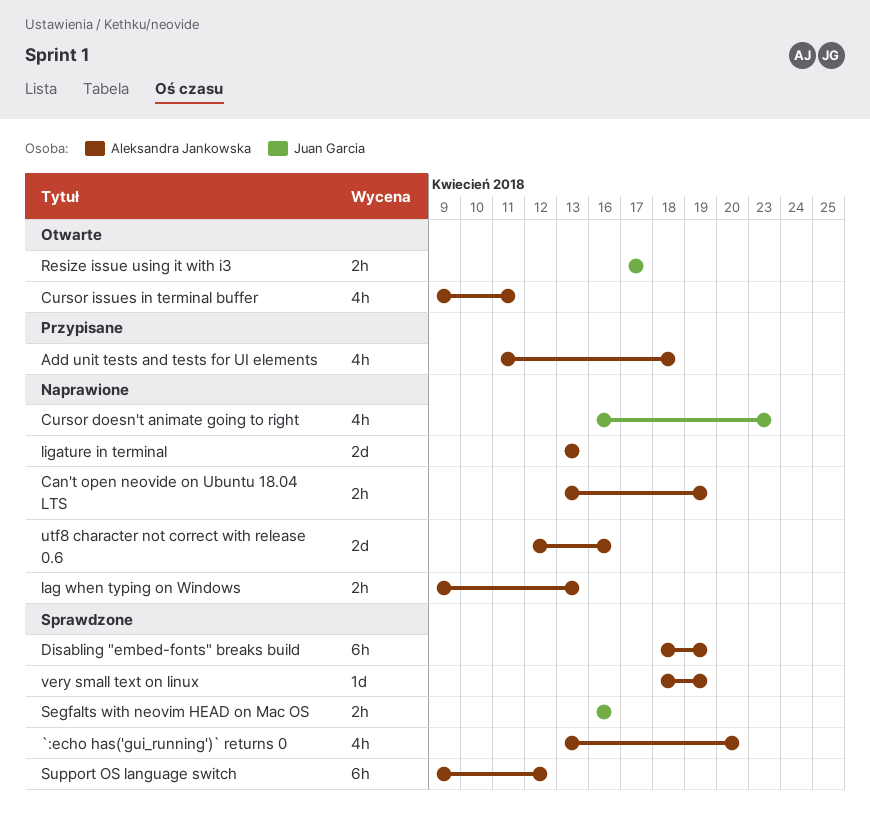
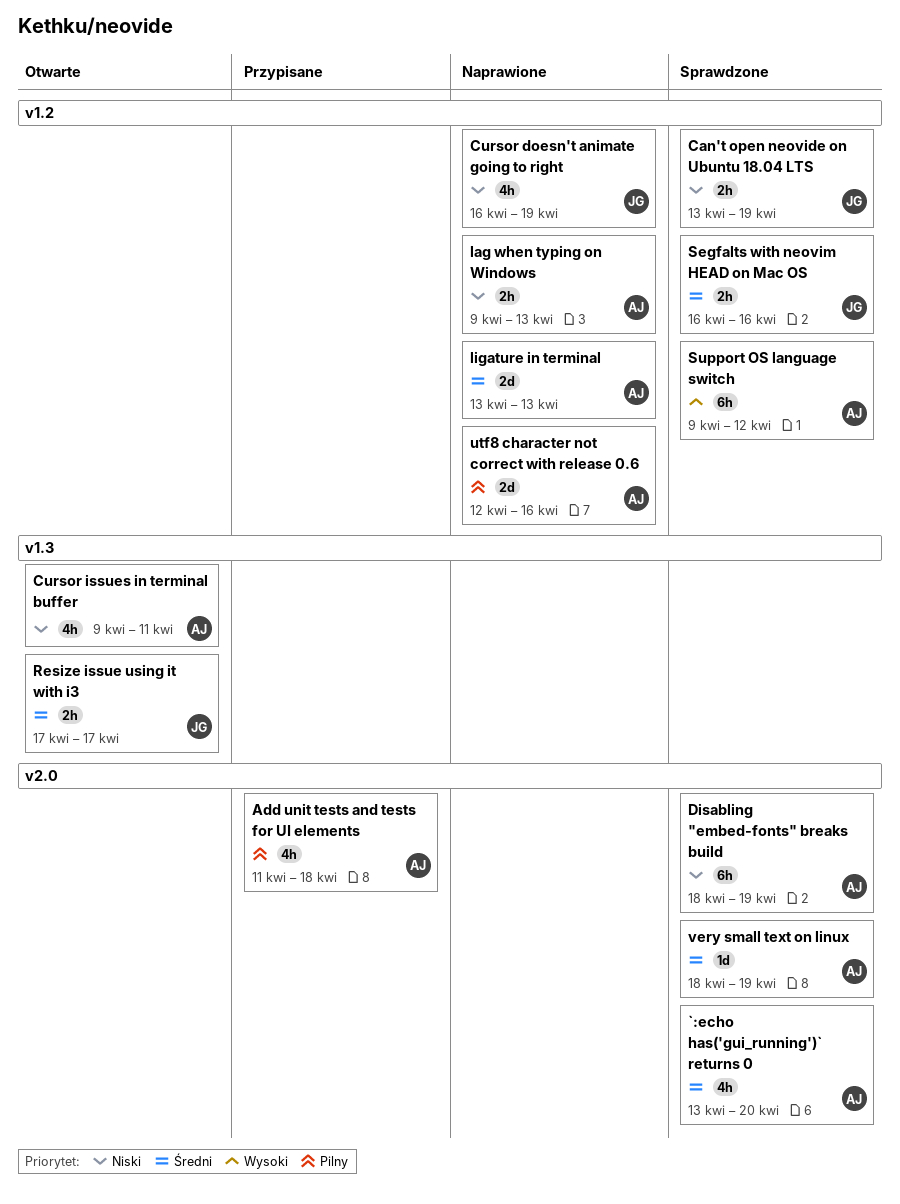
Can't open neovide on Ubuntu 18.04 LTS, status: Naprawione -> Sprawdzone
Can't open neovide on Ubuntu 18.04 LTS, owner: Aleksandra Jankowska -> Juan Garcia
Cursor doesn't animate going to right, due: Apr 23 -> Apr 19

